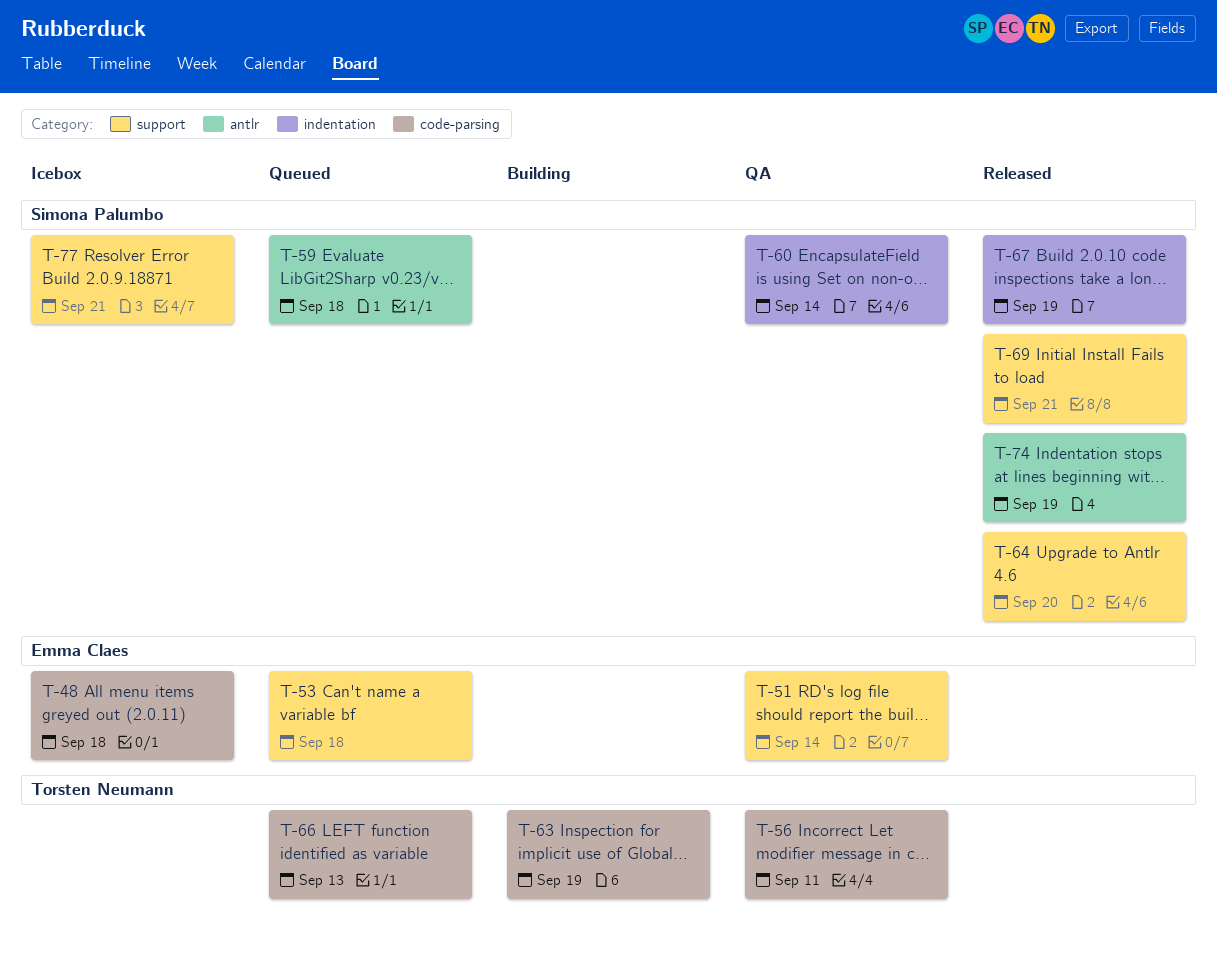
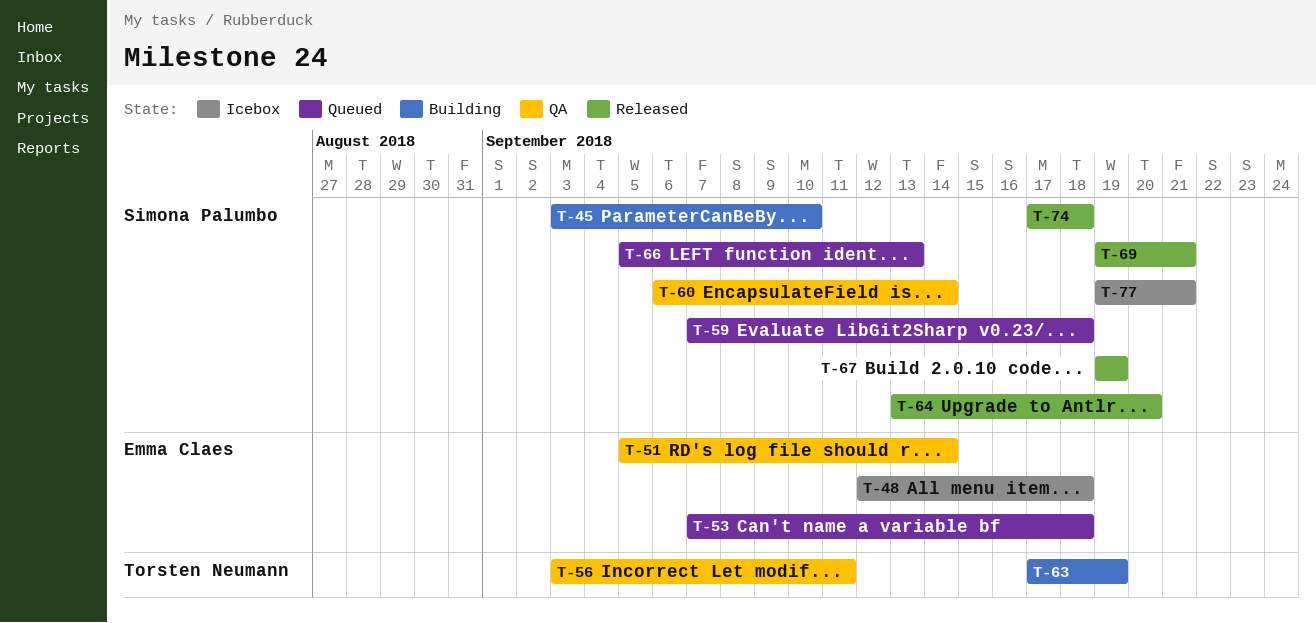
T-45: none -> present
T-66, owner: Torsten Neumann -> Simona Palumbo
T-74, due: Sep 19 -> Sep 18

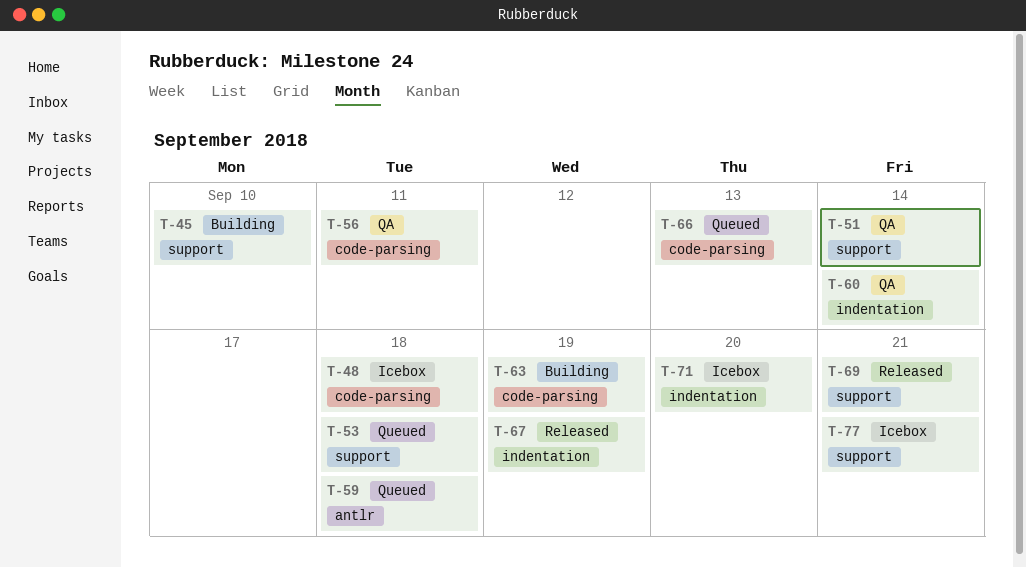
T-64: present -> none
T-71: none -> present
T-74: present -> none

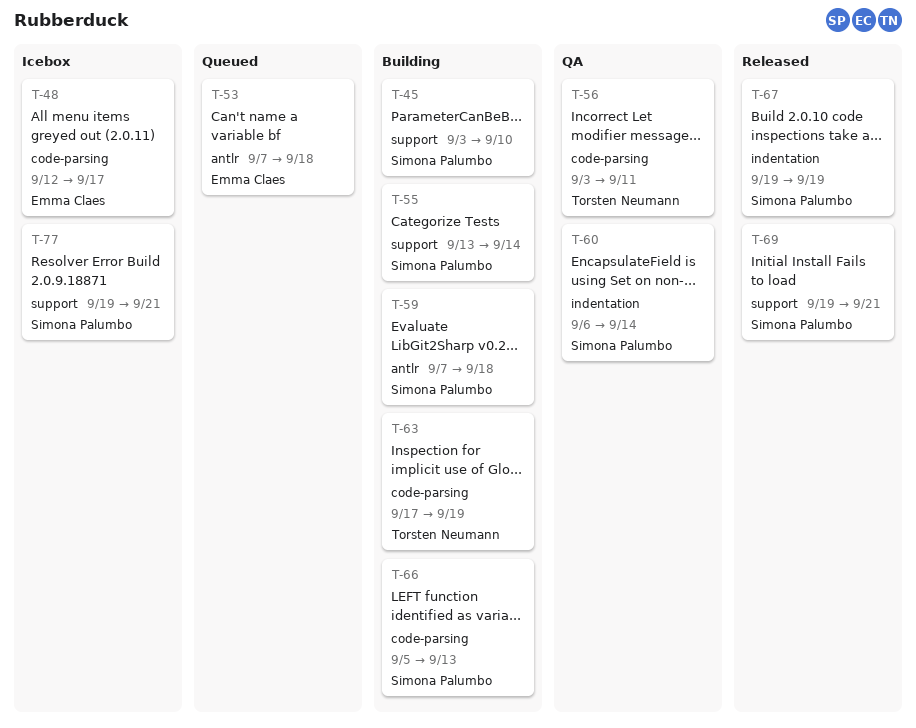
T-48, due: Sep 18 -> Sep 17
T-51: present -> none
T-53, label: support -> antlr
T-55: none -> present
T-59, status: Queued -> Building
T-66, status: Queued -> Building
T-71: present -> none

